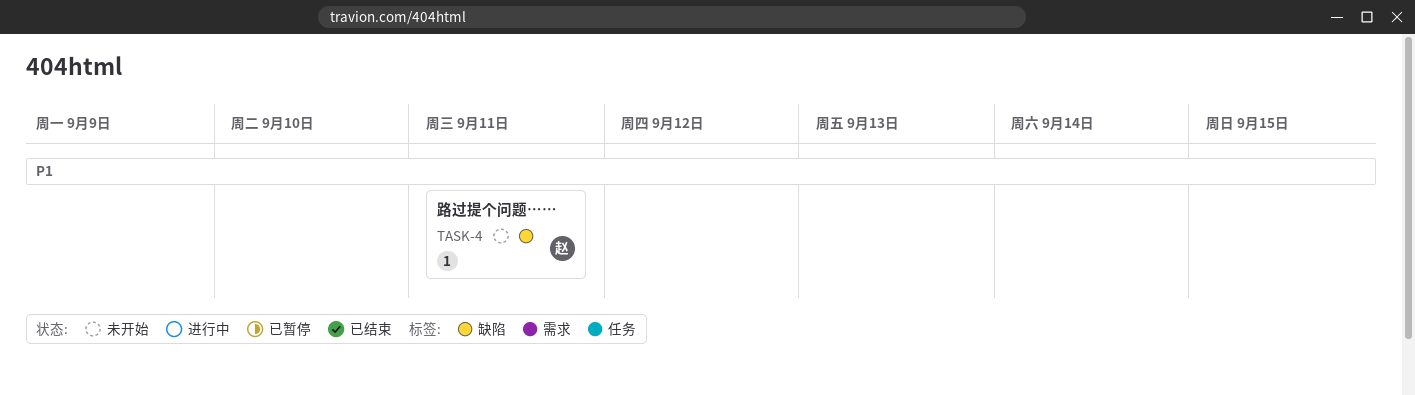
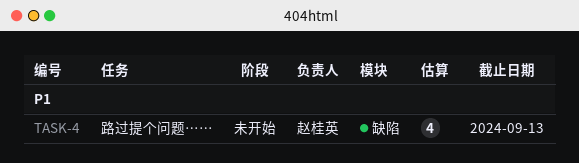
TASK-4, estimate: 1 -> 4
TASK-4, due: Sep 11 -> Sep 13

